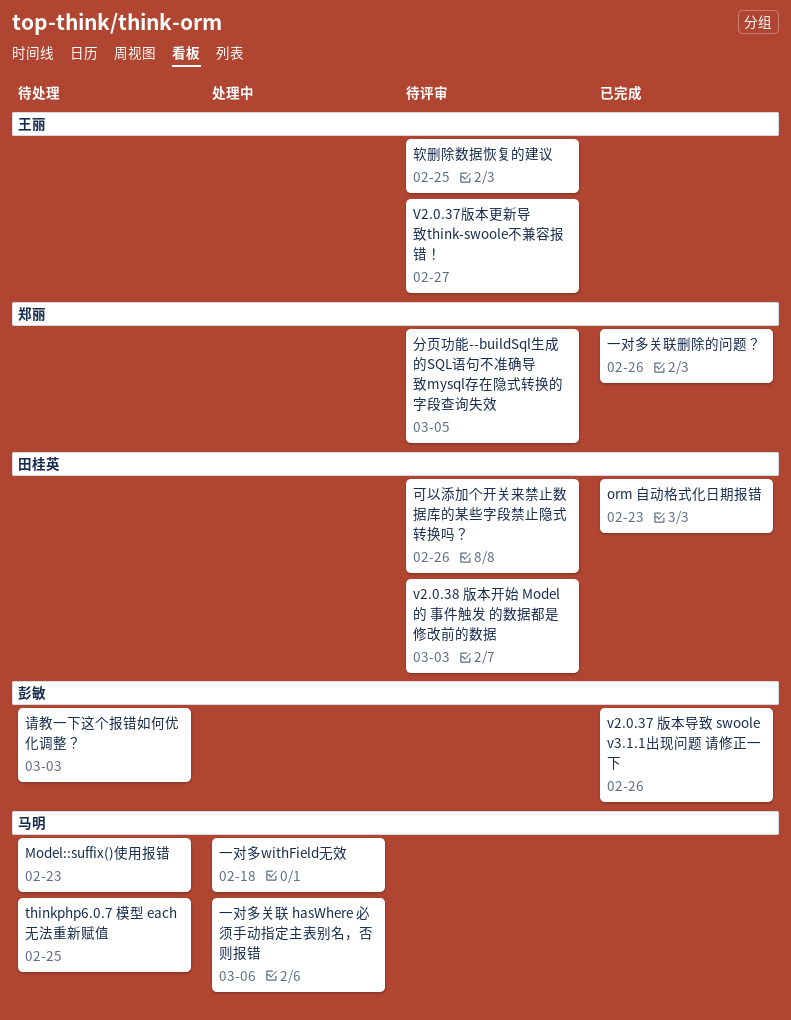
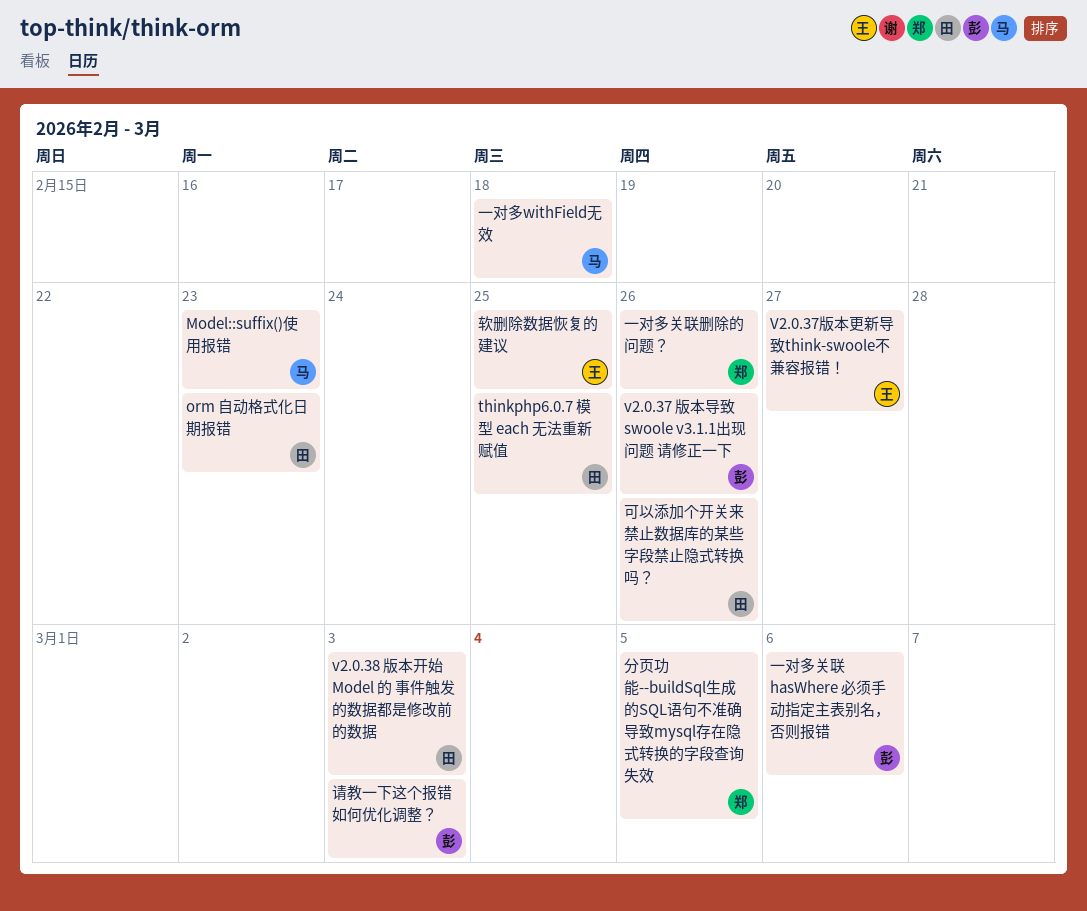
thinkphp6.0.7 模型 each 无法重新赋值, owner: 马明 -> 田桂英
一对多关联 hasWhere 必须手动指定主表别名，否则报错, owner: 马明 -> 彭敏

